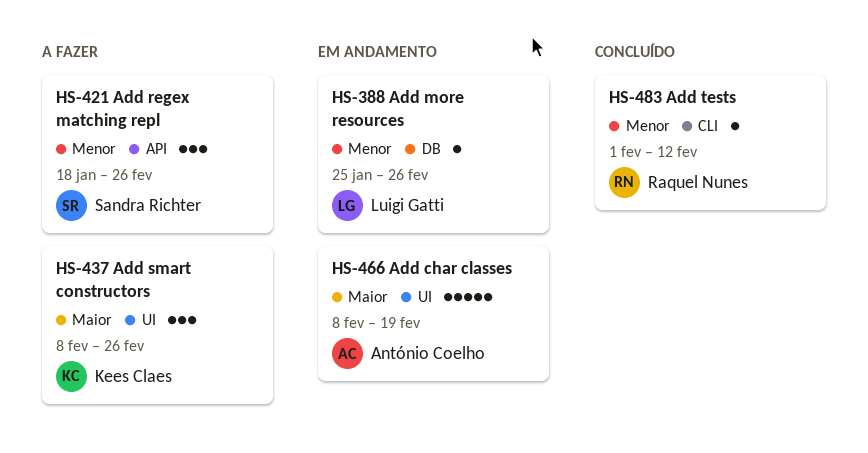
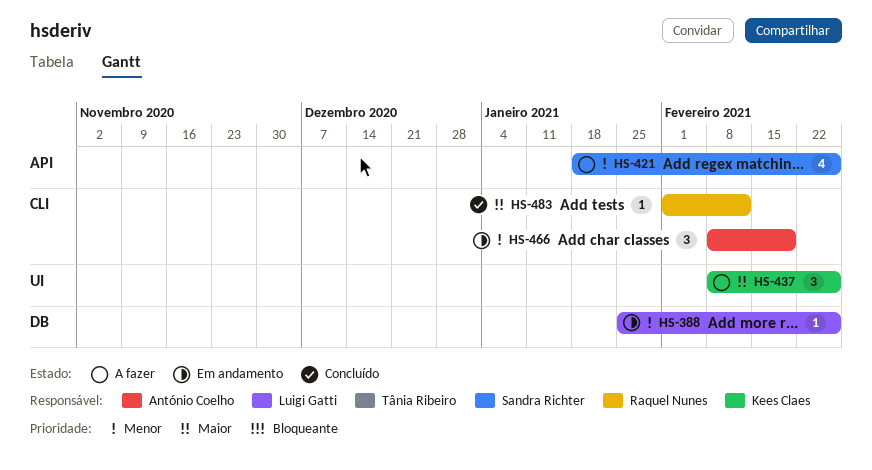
HS-421, estimate: 3 -> 4
HS-466, priority: Maior -> Menor
HS-466, label: UI -> CLI
HS-466, estimate: 5 -> 3
HS-483, priority: Menor -> Maior

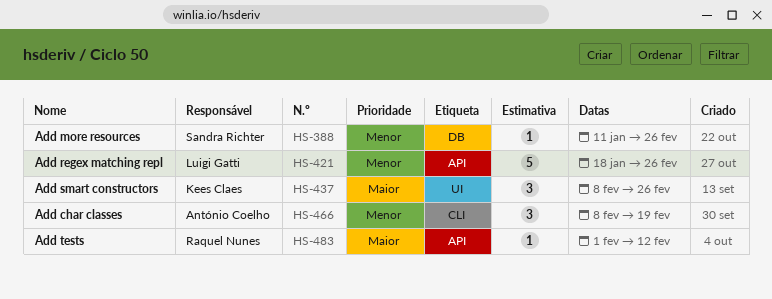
HS-388, owner: Luigi Gatti -> Sandra Richter
HS-388, start: Jan 25 -> Jan 11
HS-421, owner: Sandra Richter -> Luigi Gatti
HS-421, estimate: 4 -> 5
HS-483, label: CLI -> API

